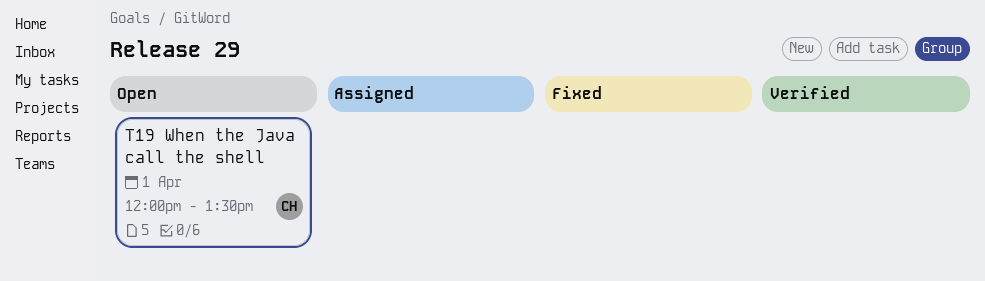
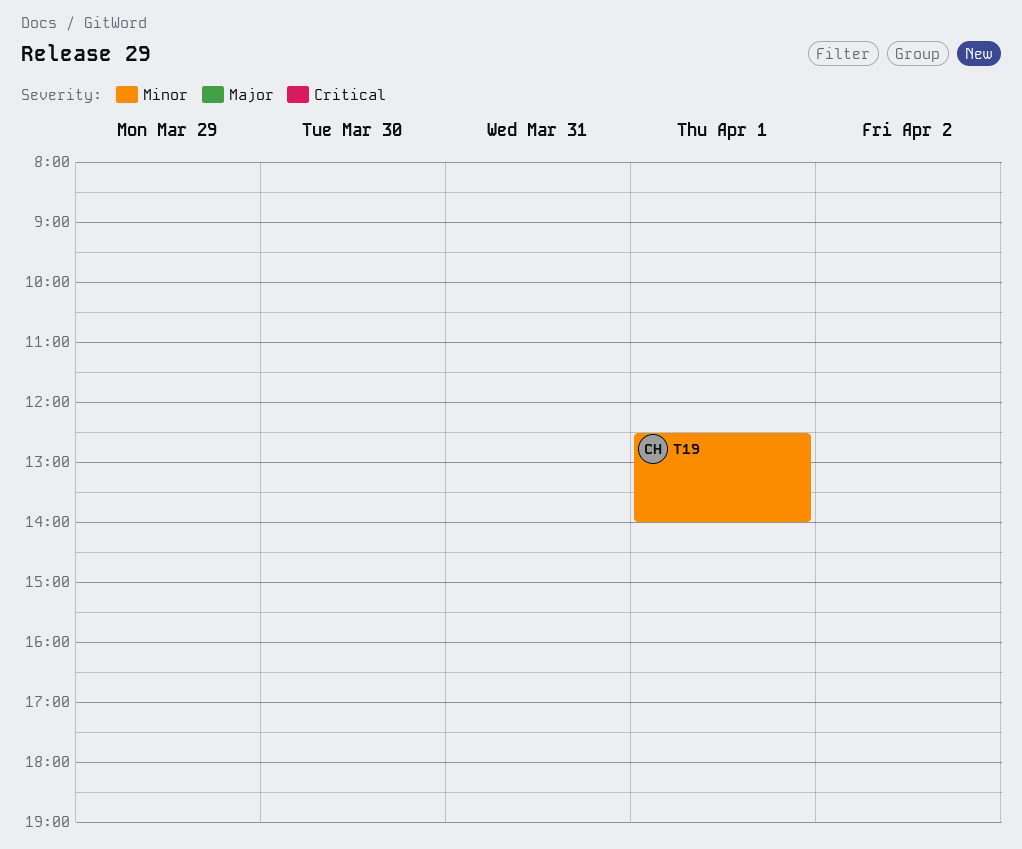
T19, begins: 12:00 -> 12:30
T19, ends: 13:30 -> 14:00

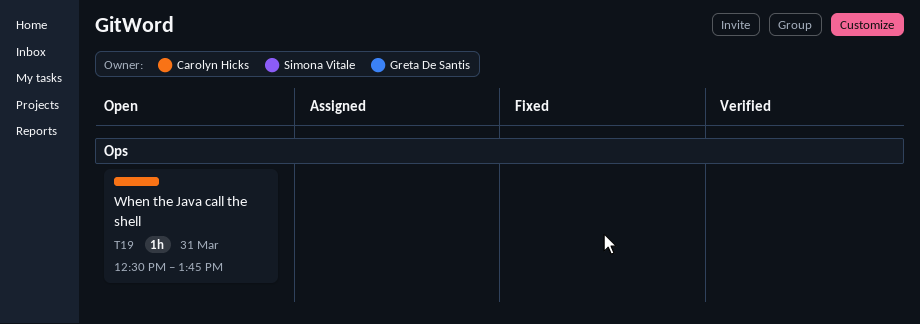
T19, day: Apr 1 -> Mar 31
T19, ends: 14:00 -> 13:45

